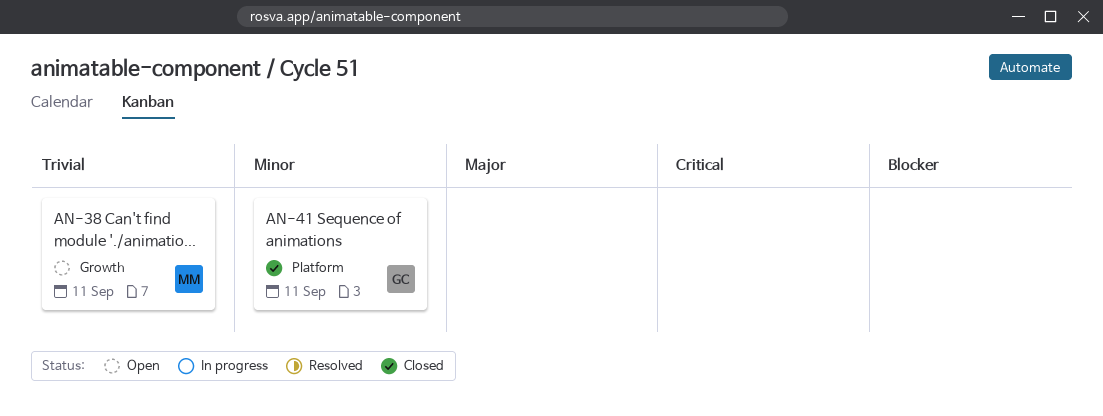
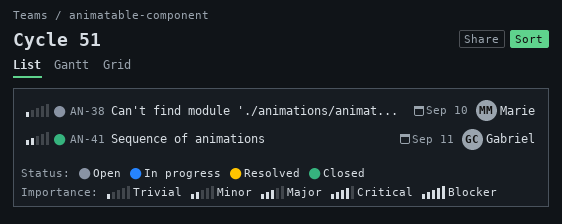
AN-38, due: Sep 11 -> Sep 10

